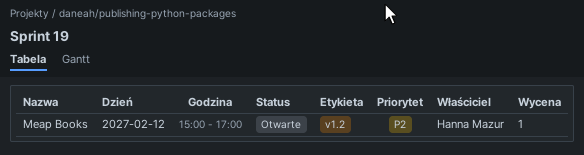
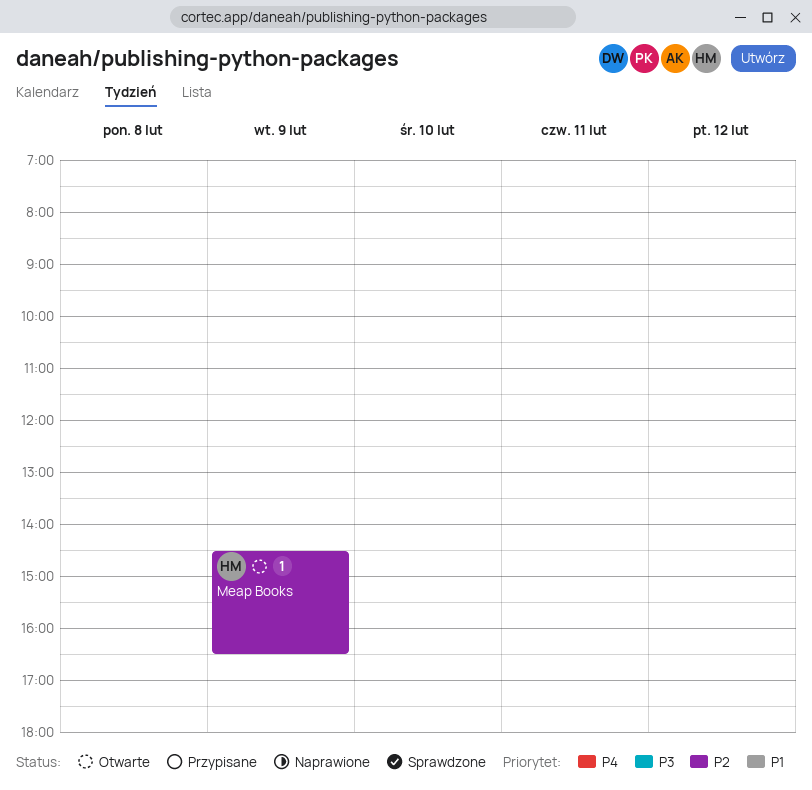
Meap Books, day: Feb 12 -> Feb 9
Meap Books, begins: 15:00 -> 14:30
Meap Books, ends: 17:00 -> 16:30

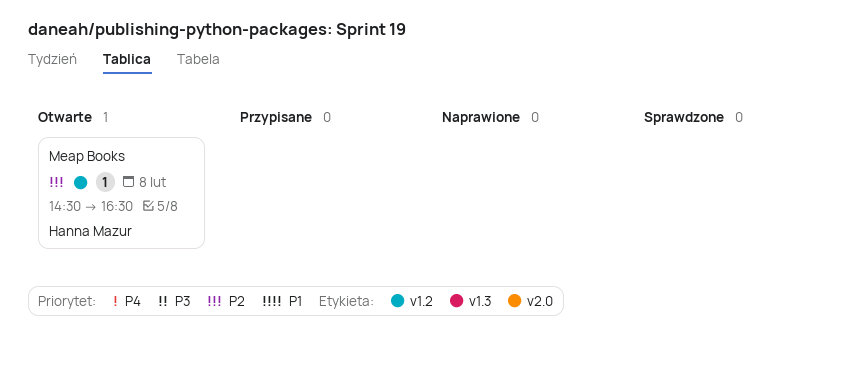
Meap Books, day: Feb 9 -> Feb 8

